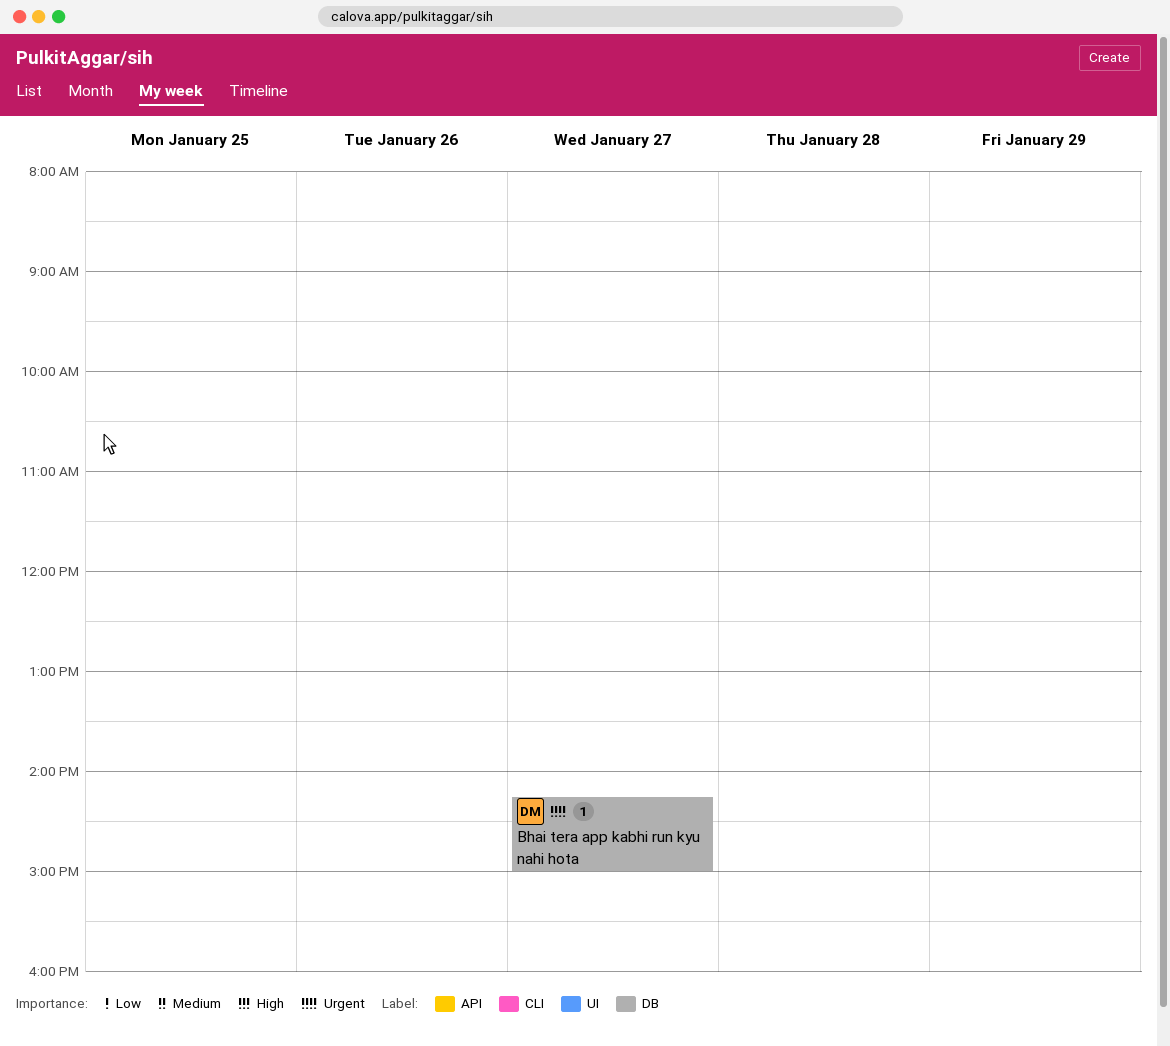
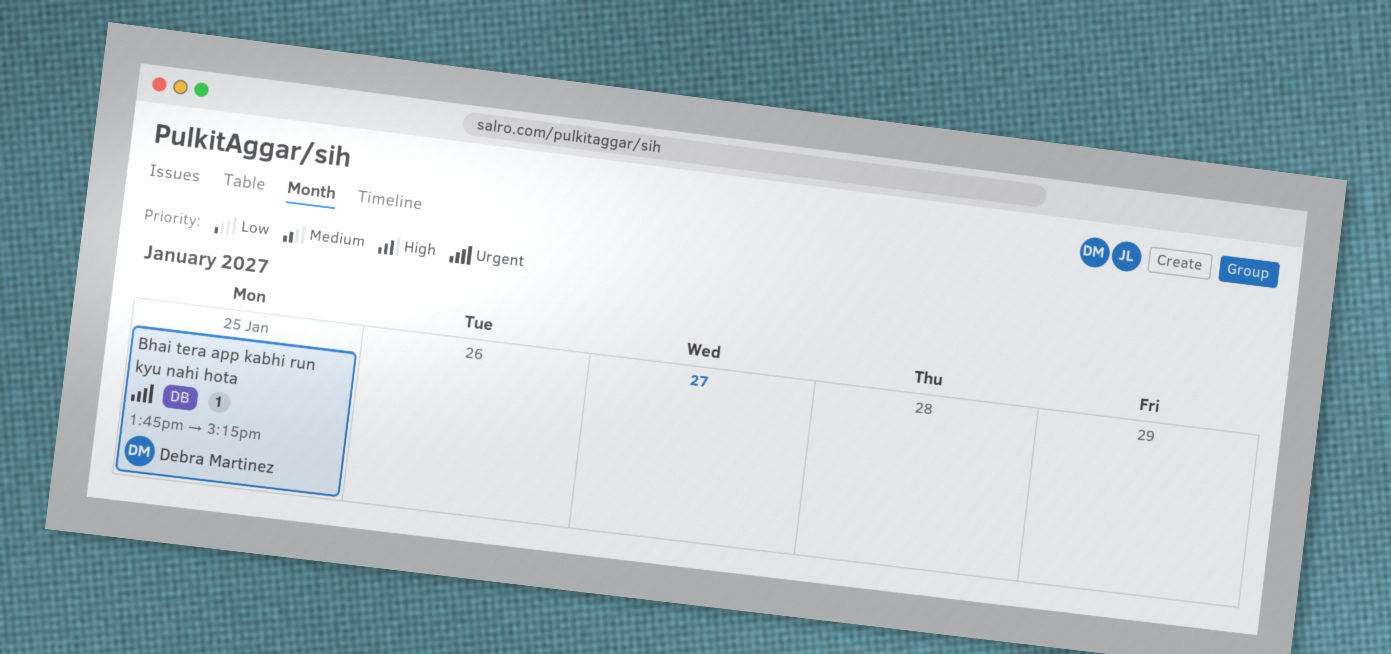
Bhai tera app kabhi run kyu nahi hota, day: Jan 27 -> Jan 25
Bhai tera app kabhi run kyu nahi hota, begins: 14:15 -> 13:45
Bhai tera app kabhi run kyu nahi hota, ends: 15:00 -> 15:15

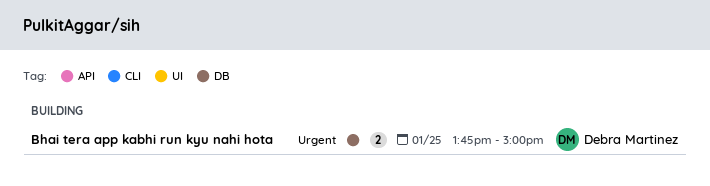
Bhai tera app kabhi run kyu nahi hota, estimate: 1 -> 2
Bhai tera app kabhi run kyu nahi hota, ends: 15:15 -> 15:00

